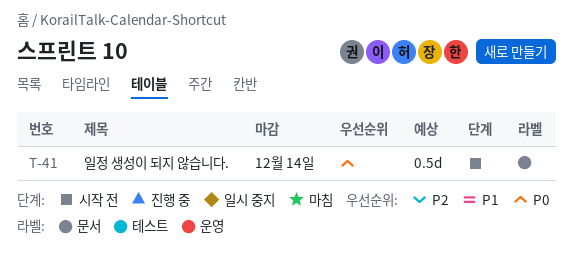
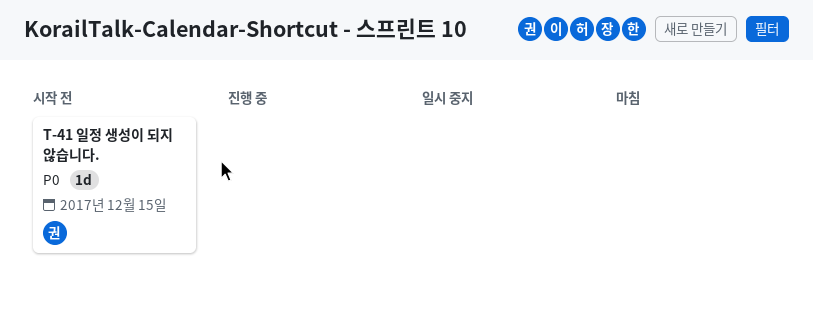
T-41, estimate: 0.5d -> 1d
T-41, due: Dec 14 -> Dec 15

